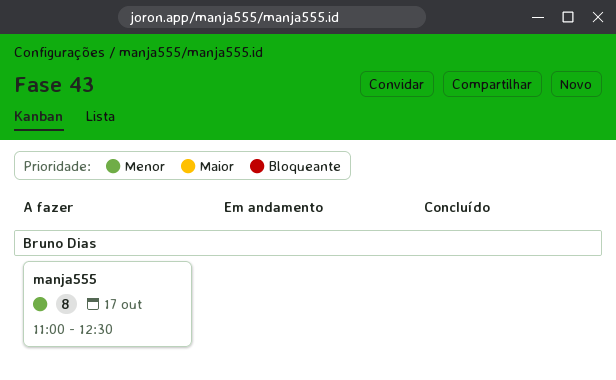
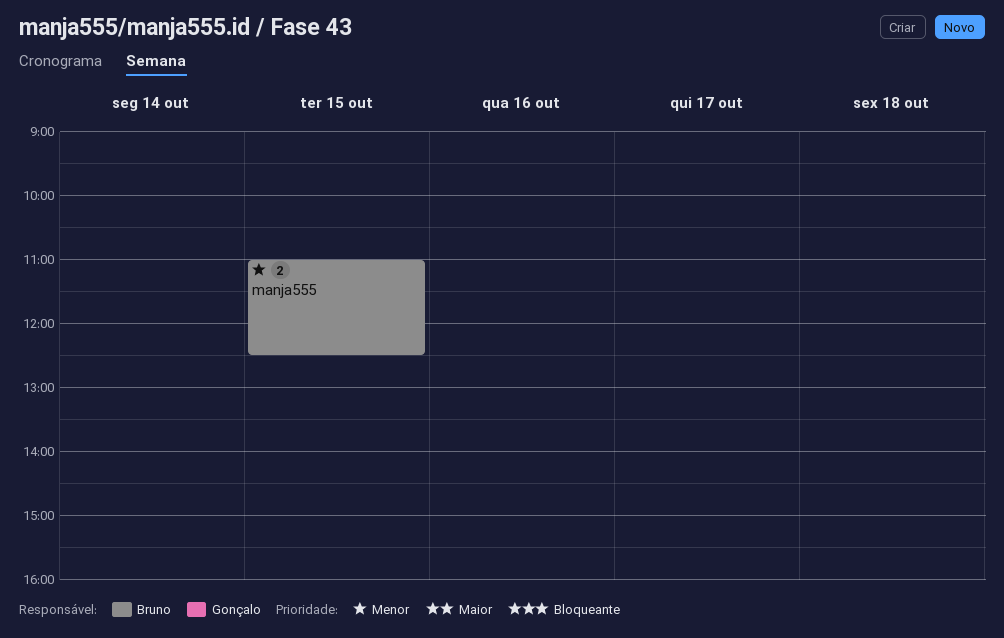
manja555, estimate: 8 -> 2
manja555, day: Oct 17 -> Oct 15

